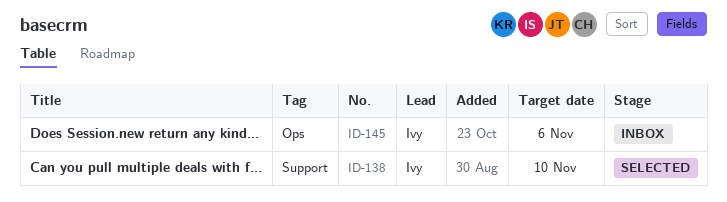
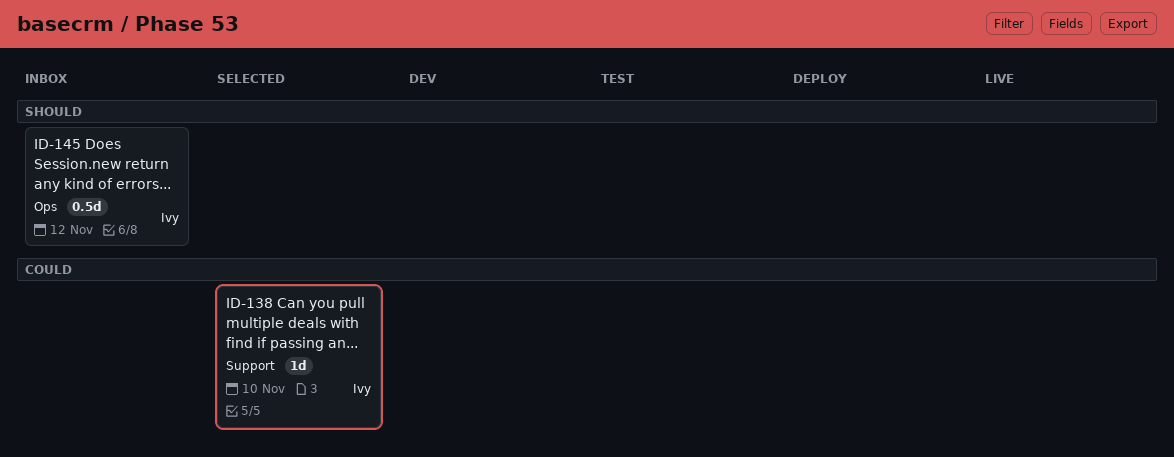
ID-145, due: Nov 6 -> Nov 12

